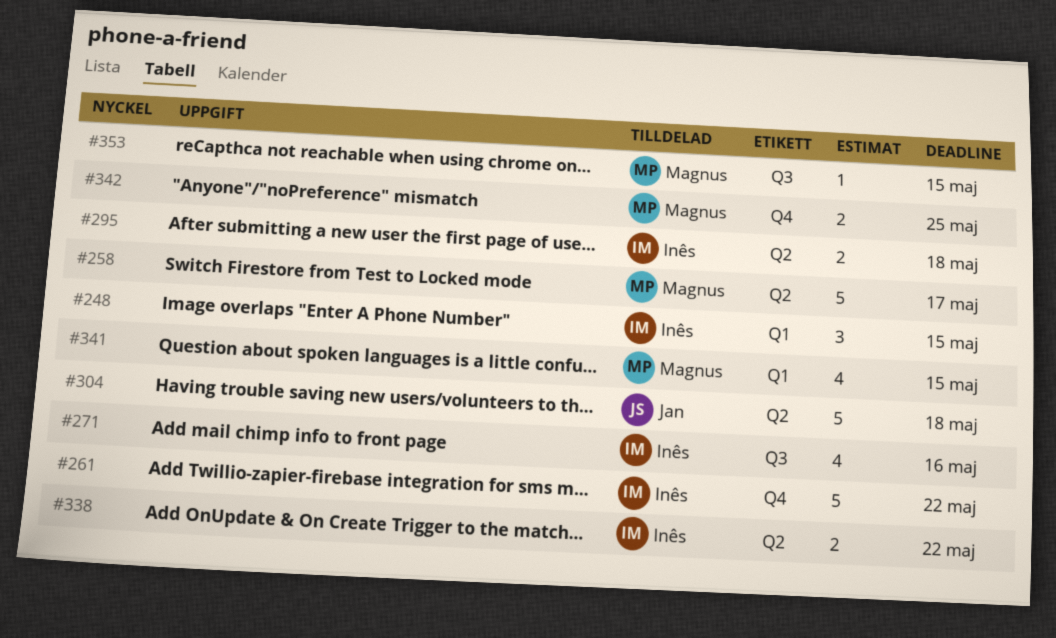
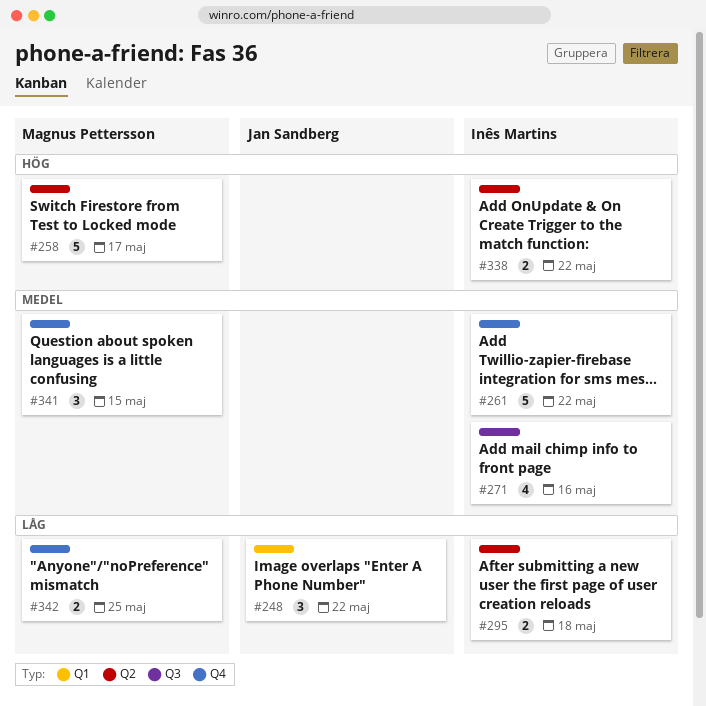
#248, owner: Inês Martins -> Jan Sandberg
#248, due: May 15 -> May 22
#304: present -> none
#341, label: Q1 -> Q4
#341, estimate: 4 -> 3
#353: present -> none

